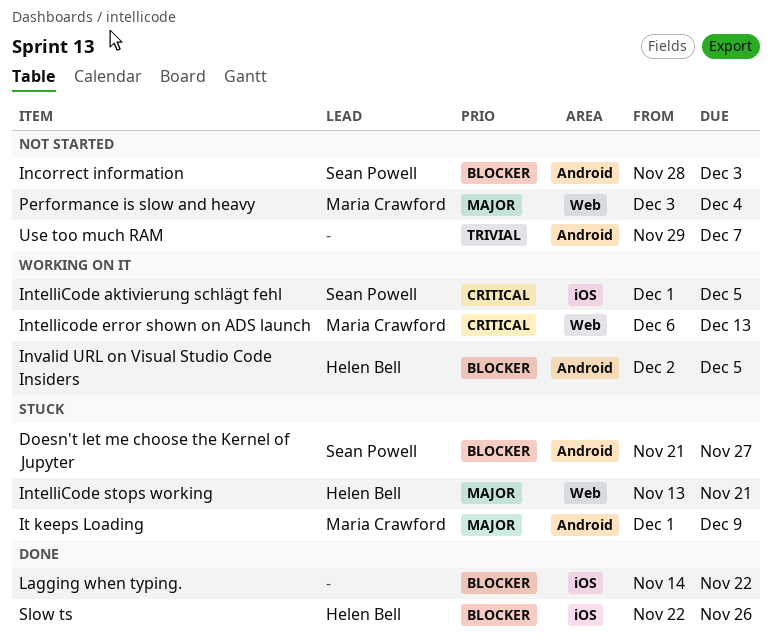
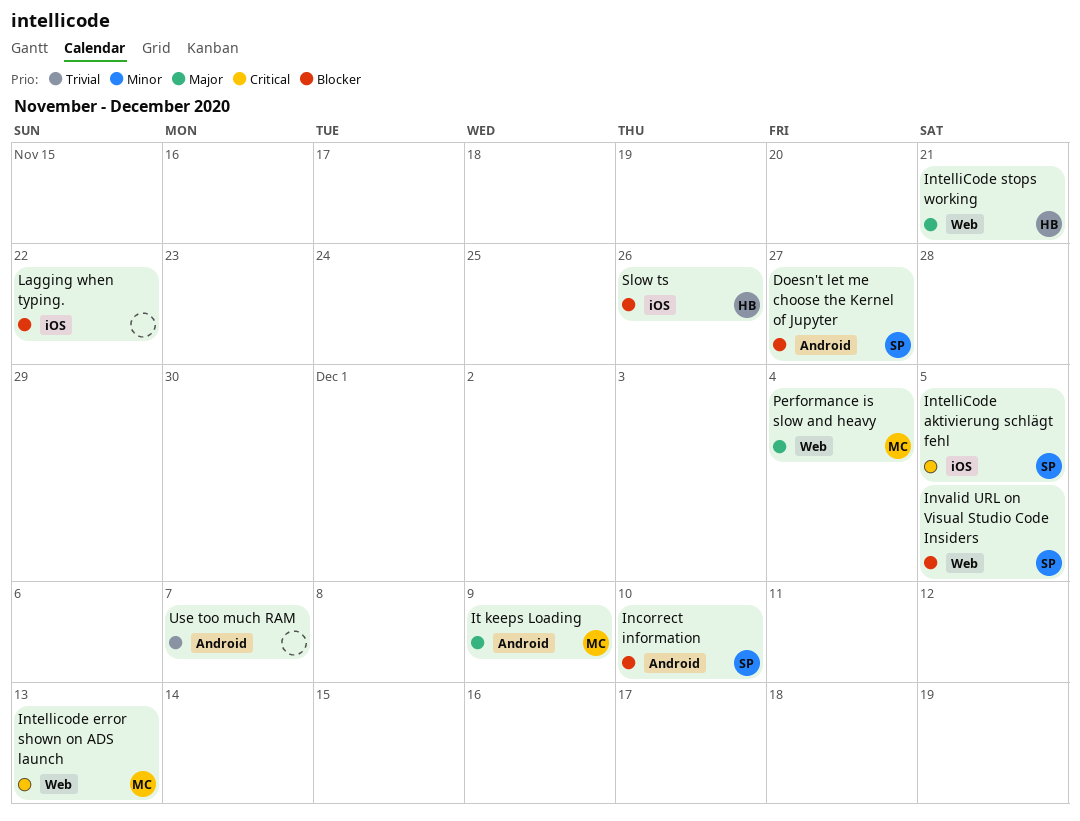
Incorrect information, due: Dec 3 -> Dec 10
Invalid URL on Visual Studio Code Insiders, owner: Helen Bell -> Sean Powell
Invalid URL on Visual Studio Code Insiders, label: Android -> Web

